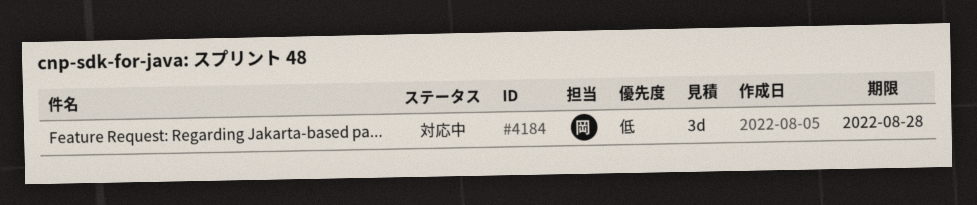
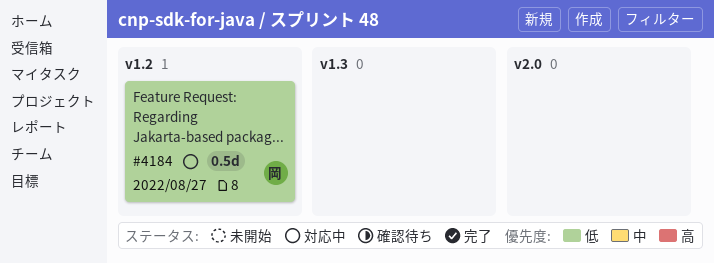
#4184, estimate: 3d -> 0.5d
#4184, due: Aug 28 -> Aug 27

